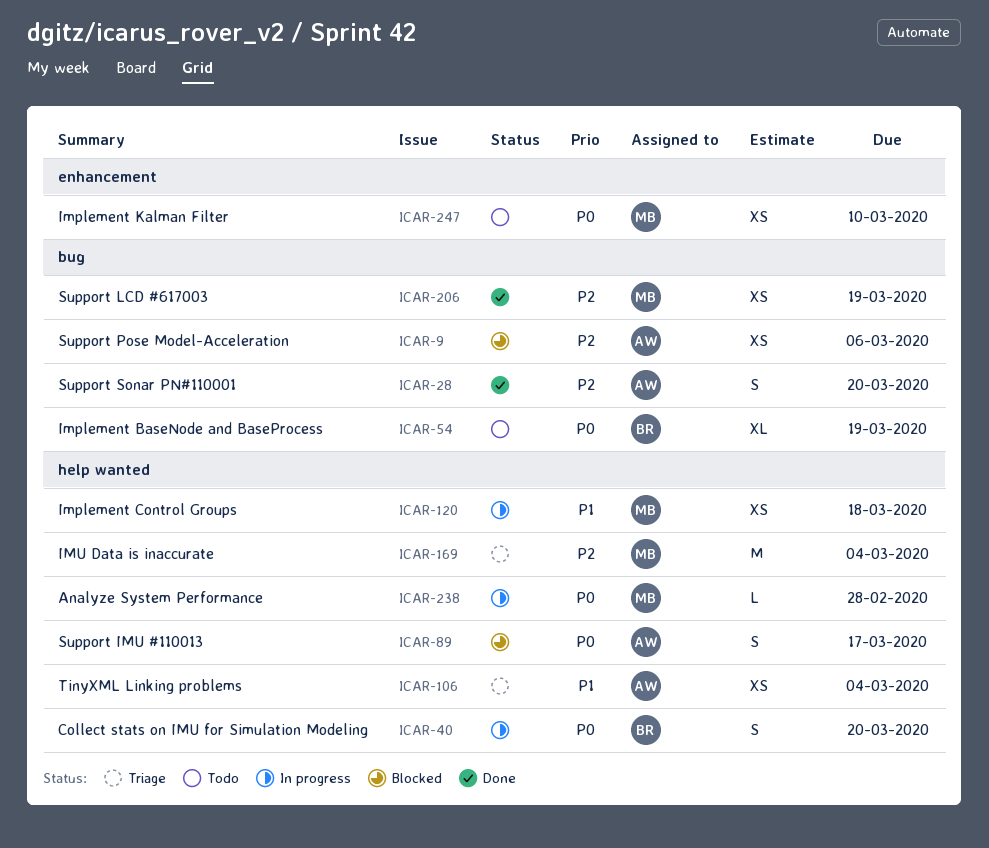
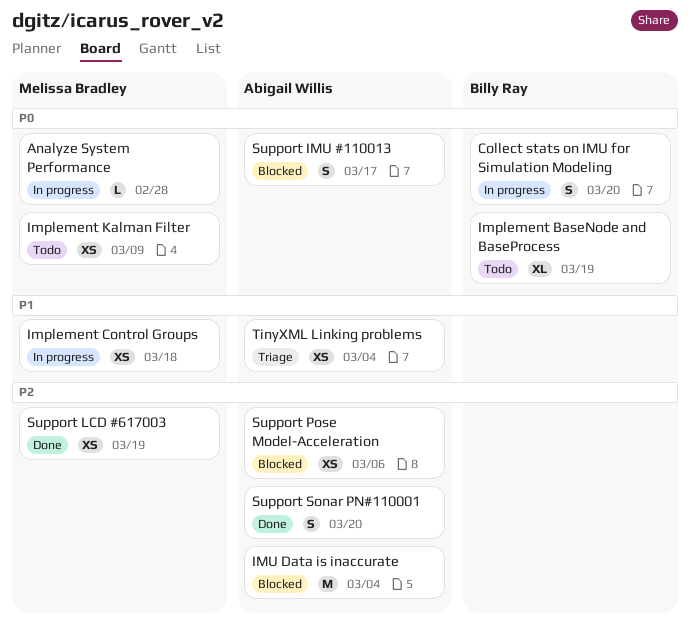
Implement Kalman Filter, due: Mar 10 -> Mar 9
IMU Data is inaccurate, status: Triage -> Blocked
IMU Data is inaccurate, owner: Melissa Bradley -> Abigail Willis

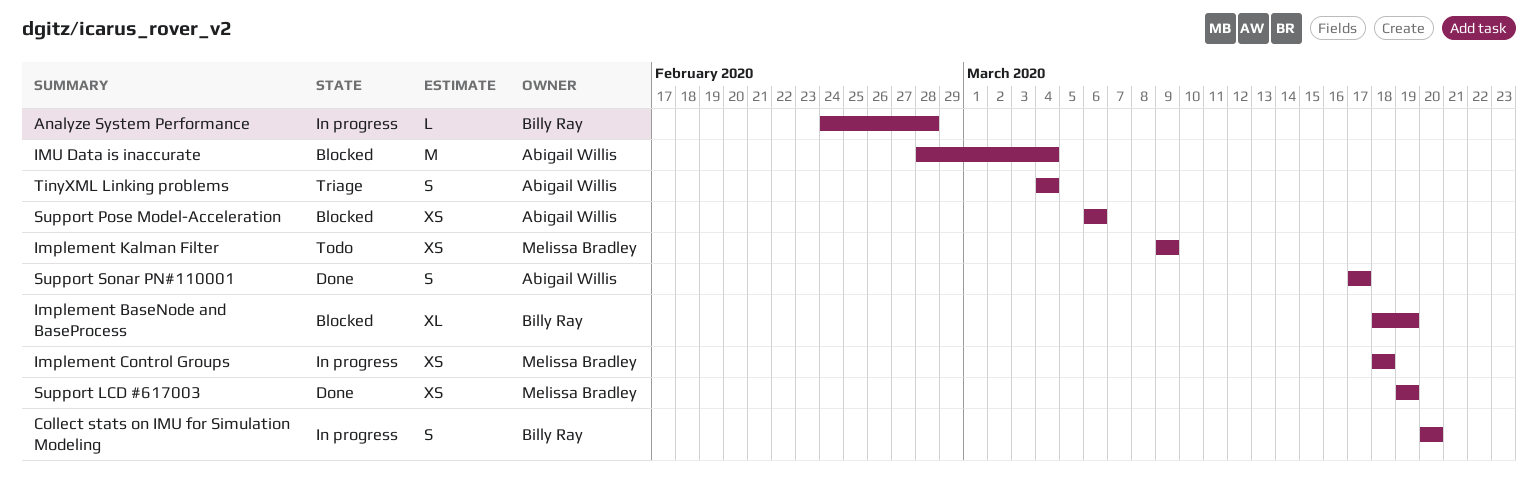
Analyze System Performance, owner: Melissa Bradley -> Billy Ray
Implement BaseNode and BaseProcess, status: Todo -> Blocked
Support IMU #110013: present -> none
Support Sonar PN#110001, due: Mar 20 -> Mar 17
TinyXML Linking problems, estimate: XS -> S

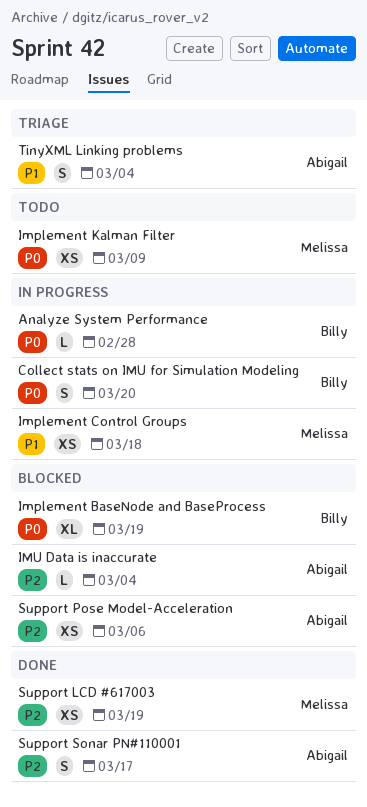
IMU Data is inaccurate, estimate: M -> L

